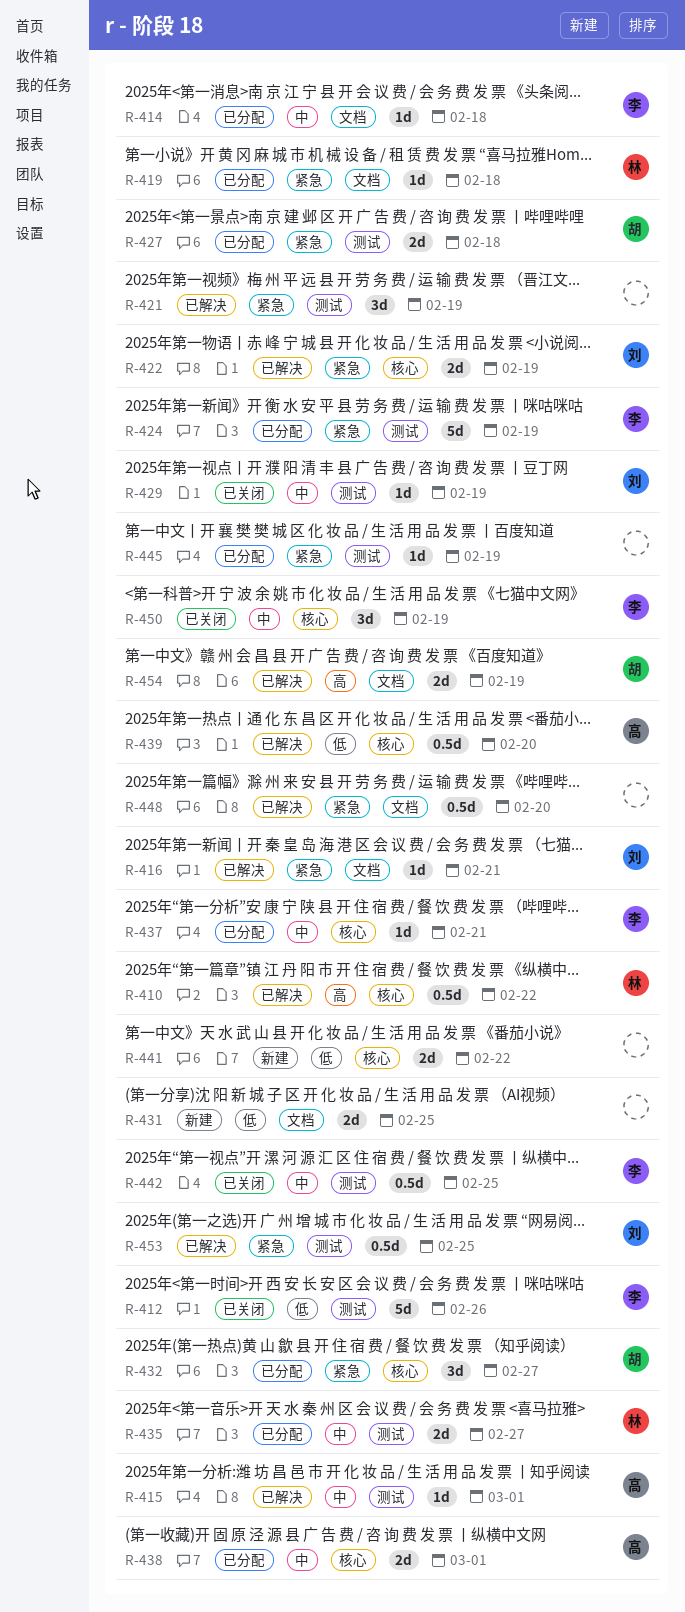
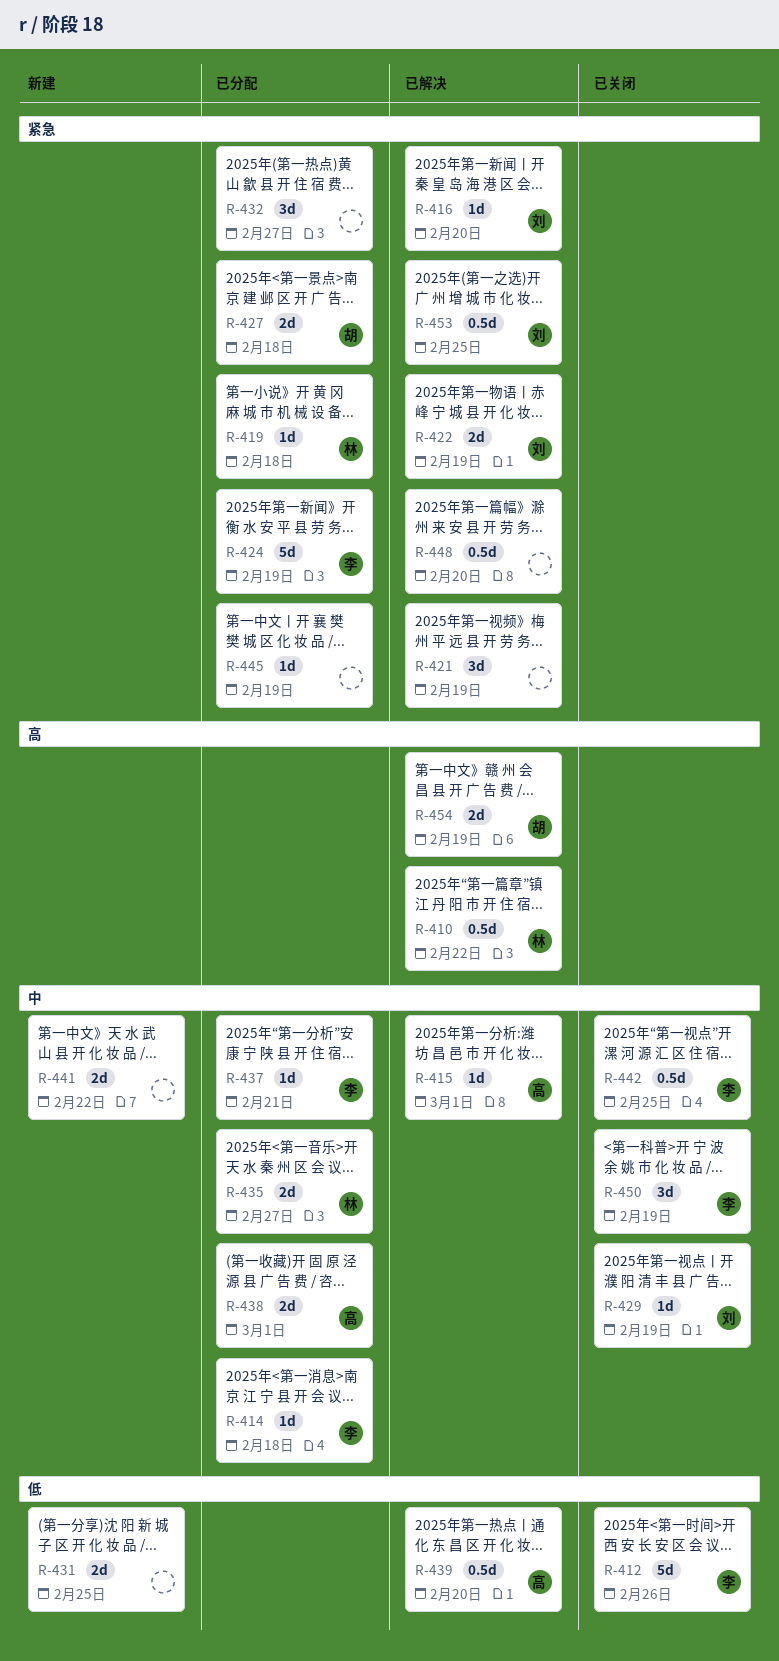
R-416, due: Feb 21 -> Feb 20
R-432, owner: 胡 -> none
R-441, priority: 低 -> 中

